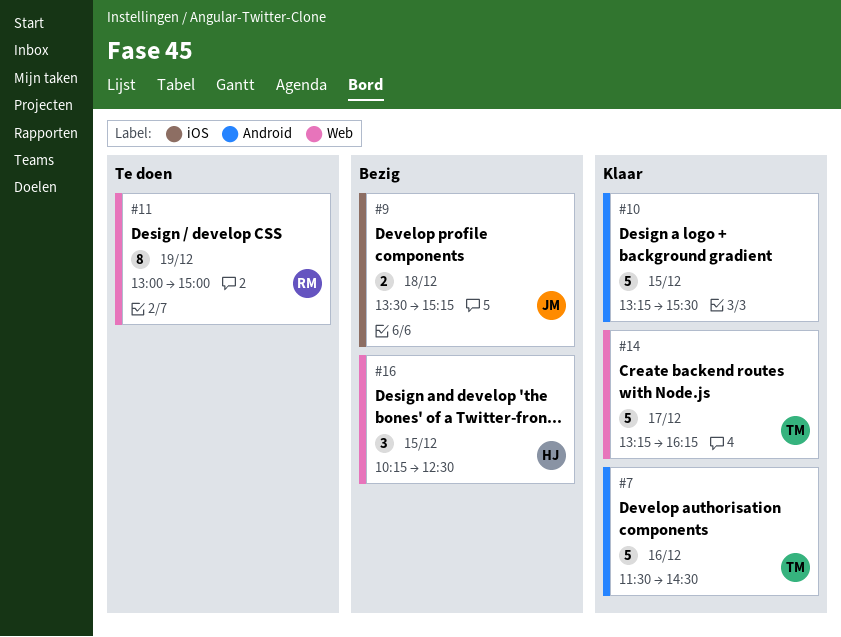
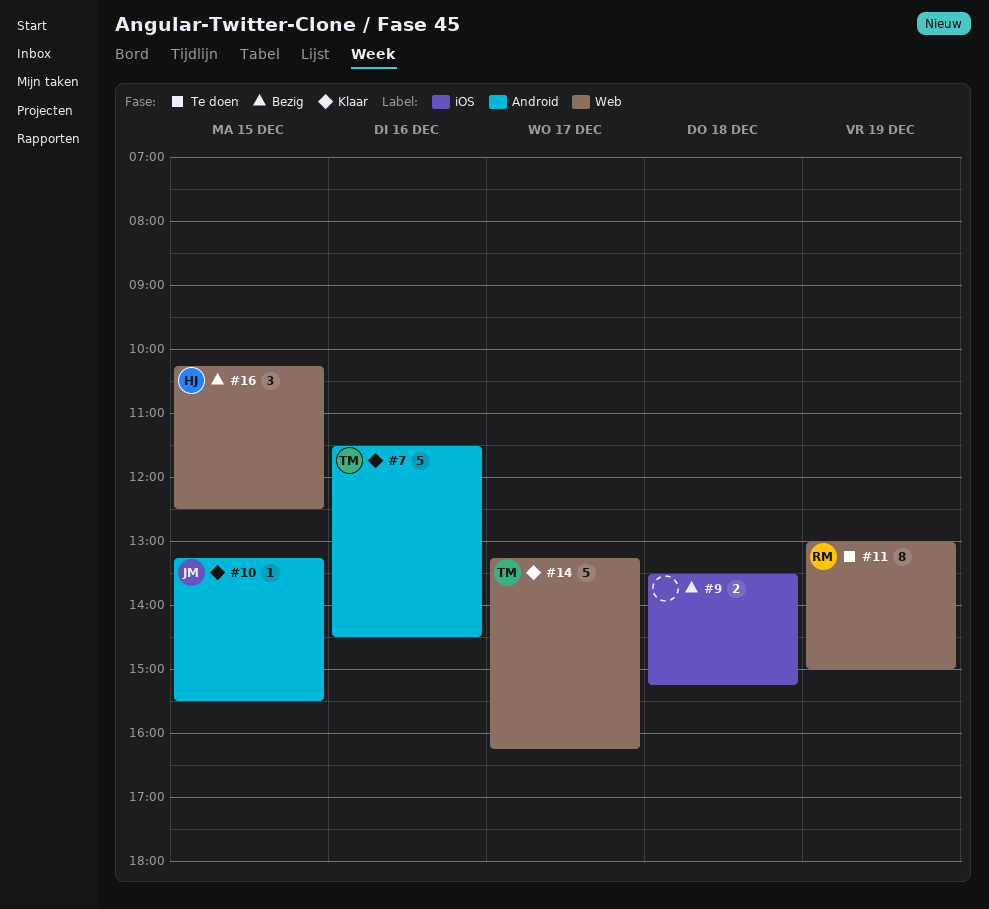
#9, owner: JM -> none
#10, owner: none -> JM
#10, estimate: 5 -> 1

